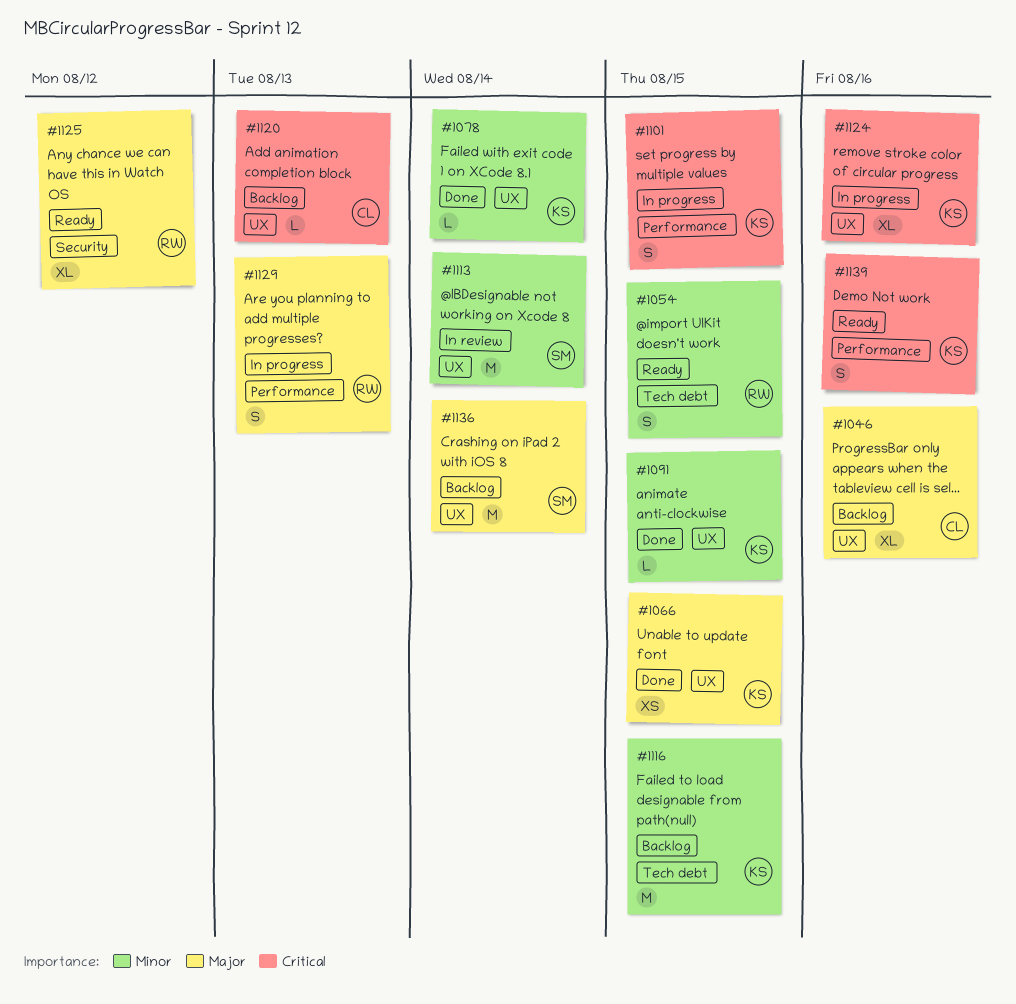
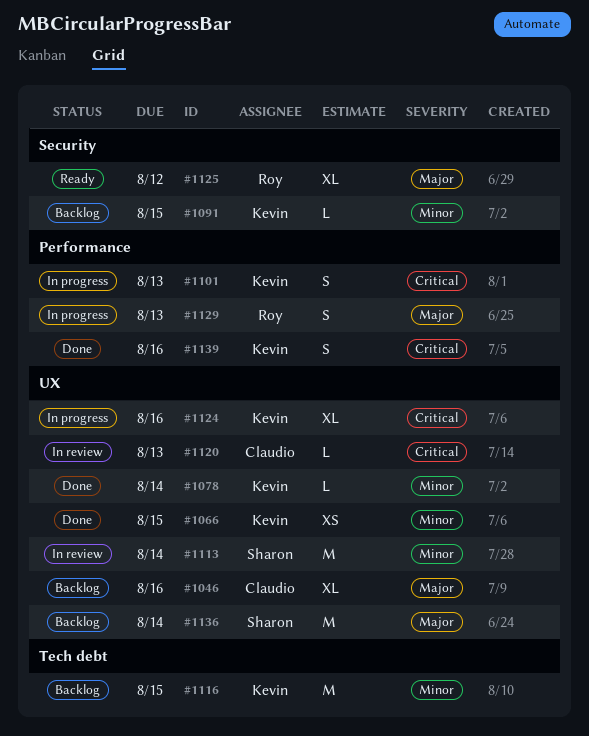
#1054: present -> none
#1066, priority: Major -> Minor
#1091, status: Done -> Backlog
#1091, label: UX -> Security
#1101, due: Aug 15 -> Aug 13
#1120, status: Backlog -> In review
#1139, status: Ready -> Done

